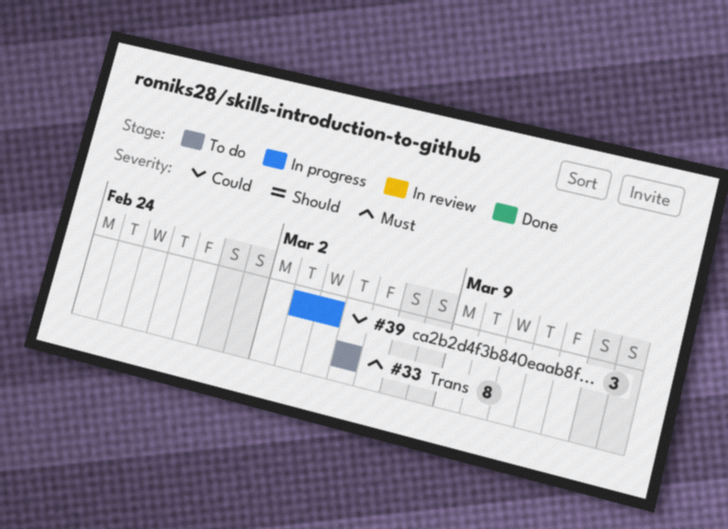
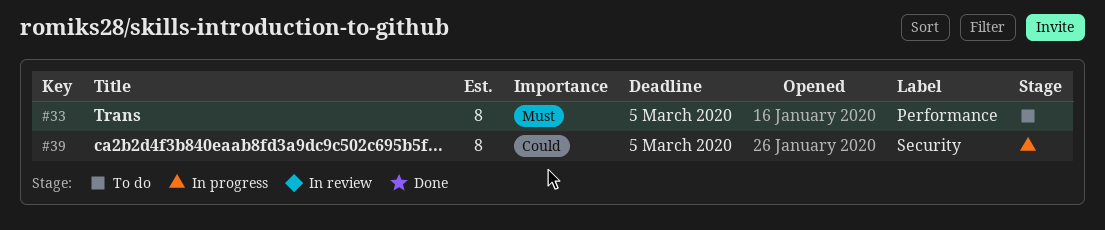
#39, estimate: 3 -> 8
#39, due: Mar 4 -> Mar 5

